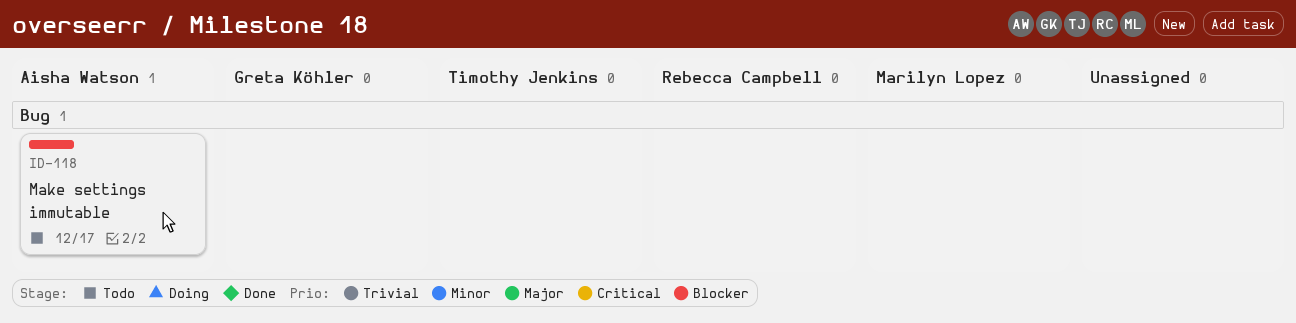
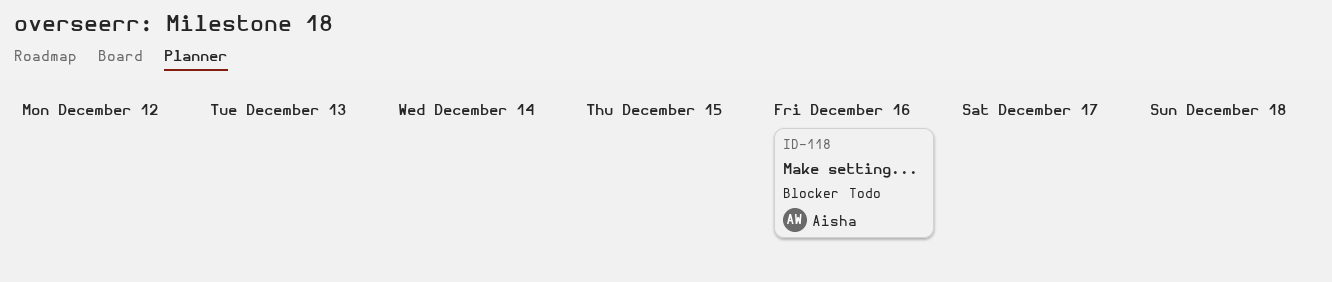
ID-118, due: Dec 17 -> Dec 16

